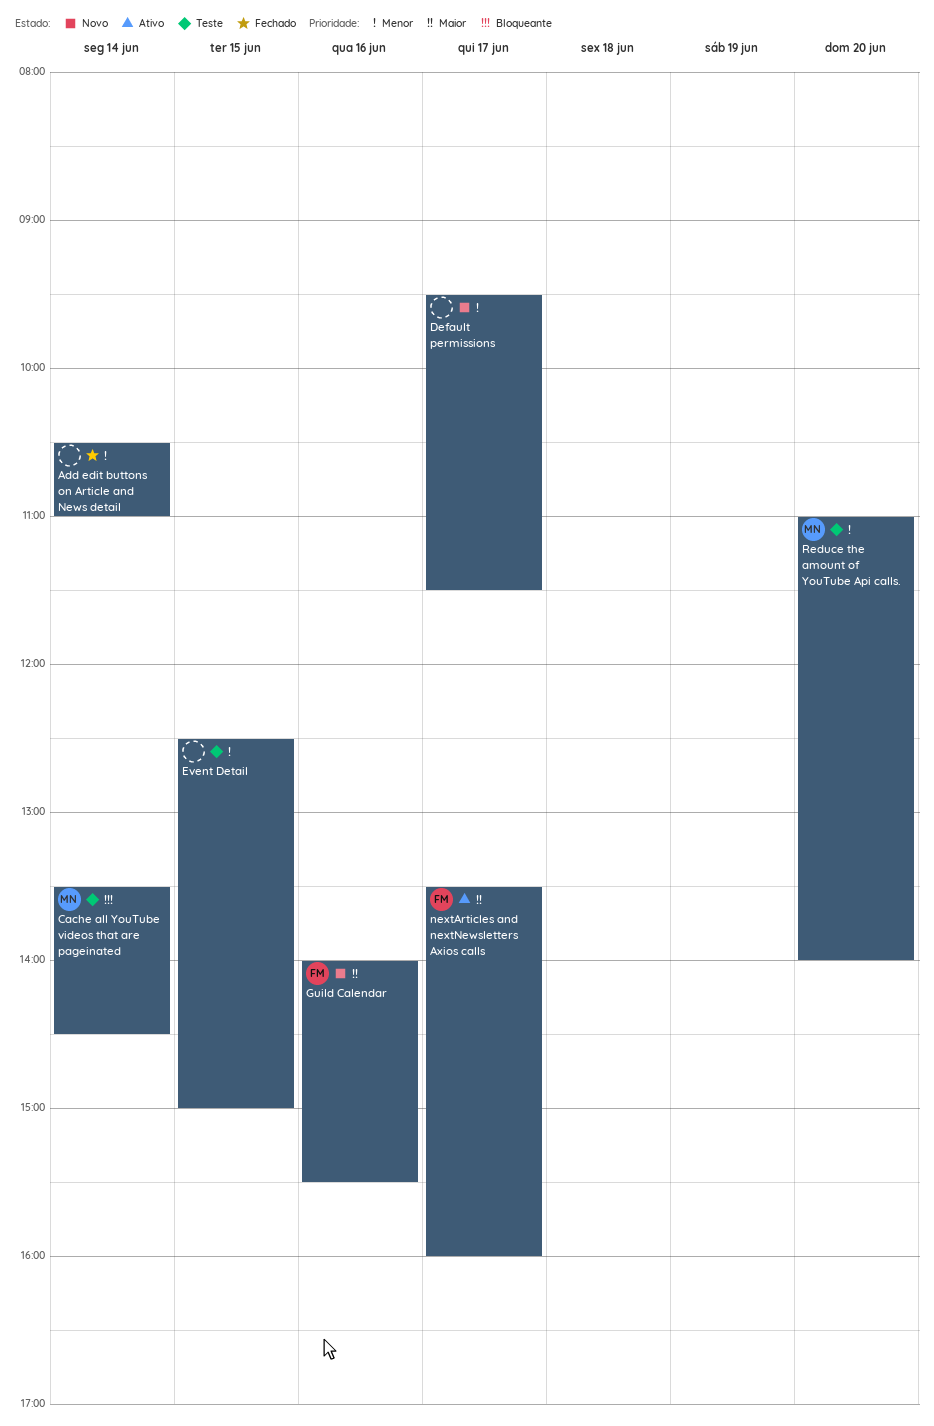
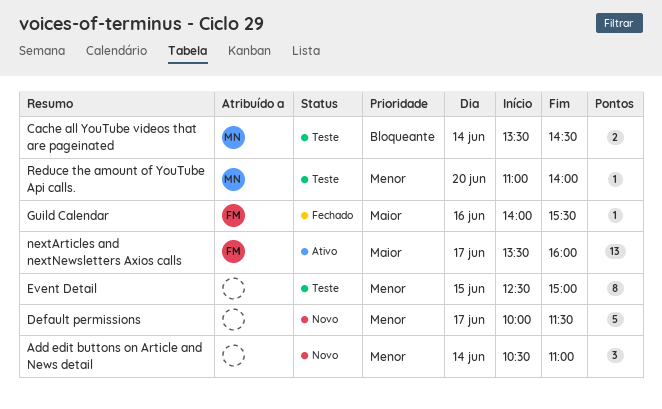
Add edit buttons on Article and News detail, status: Fechado -> Novo
Default permissions, begins: 09:30 -> 10:00
Guild Calendar, status: Novo -> Fechado

